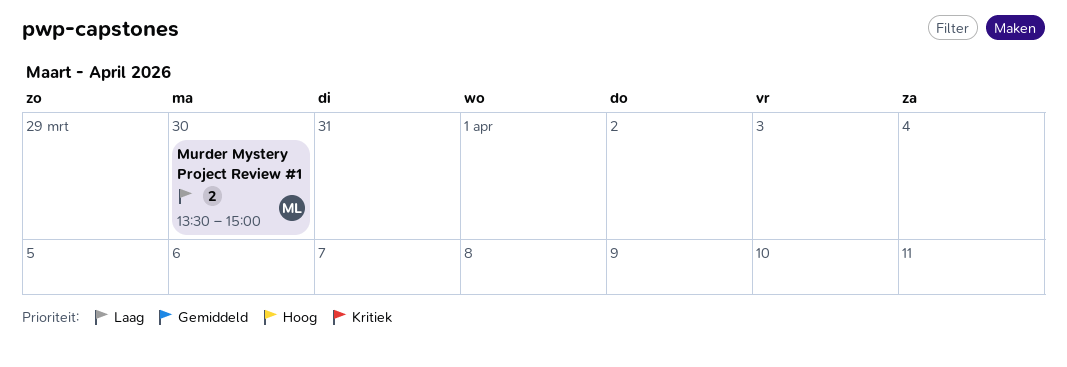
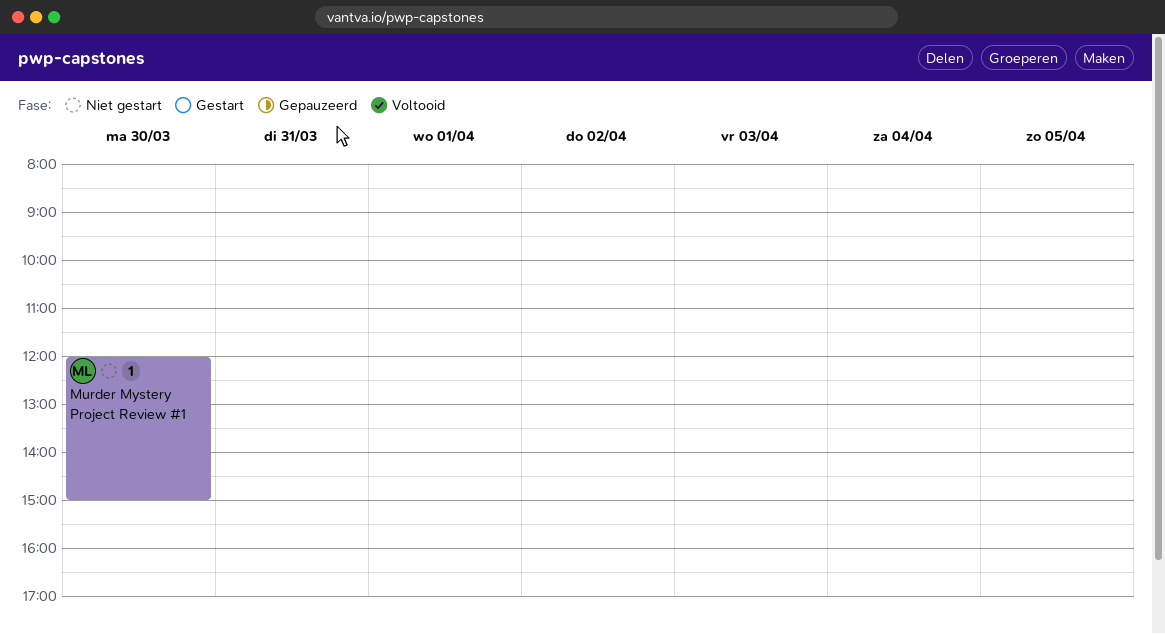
Murder Mystery Project Review #1, estimate: 2 -> 1
Murder Mystery Project Review #1, begins: 13:30 -> 12:00

